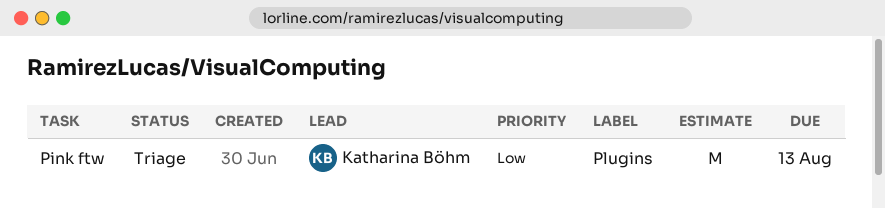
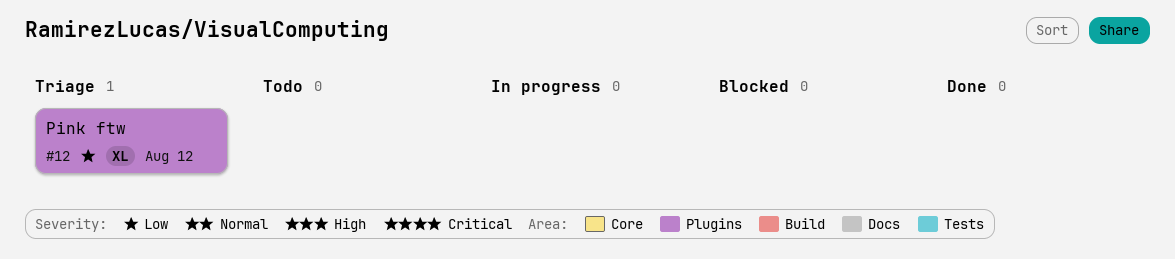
Pink ftw, estimate: M -> XL
Pink ftw, due: Aug 13 -> Aug 12

